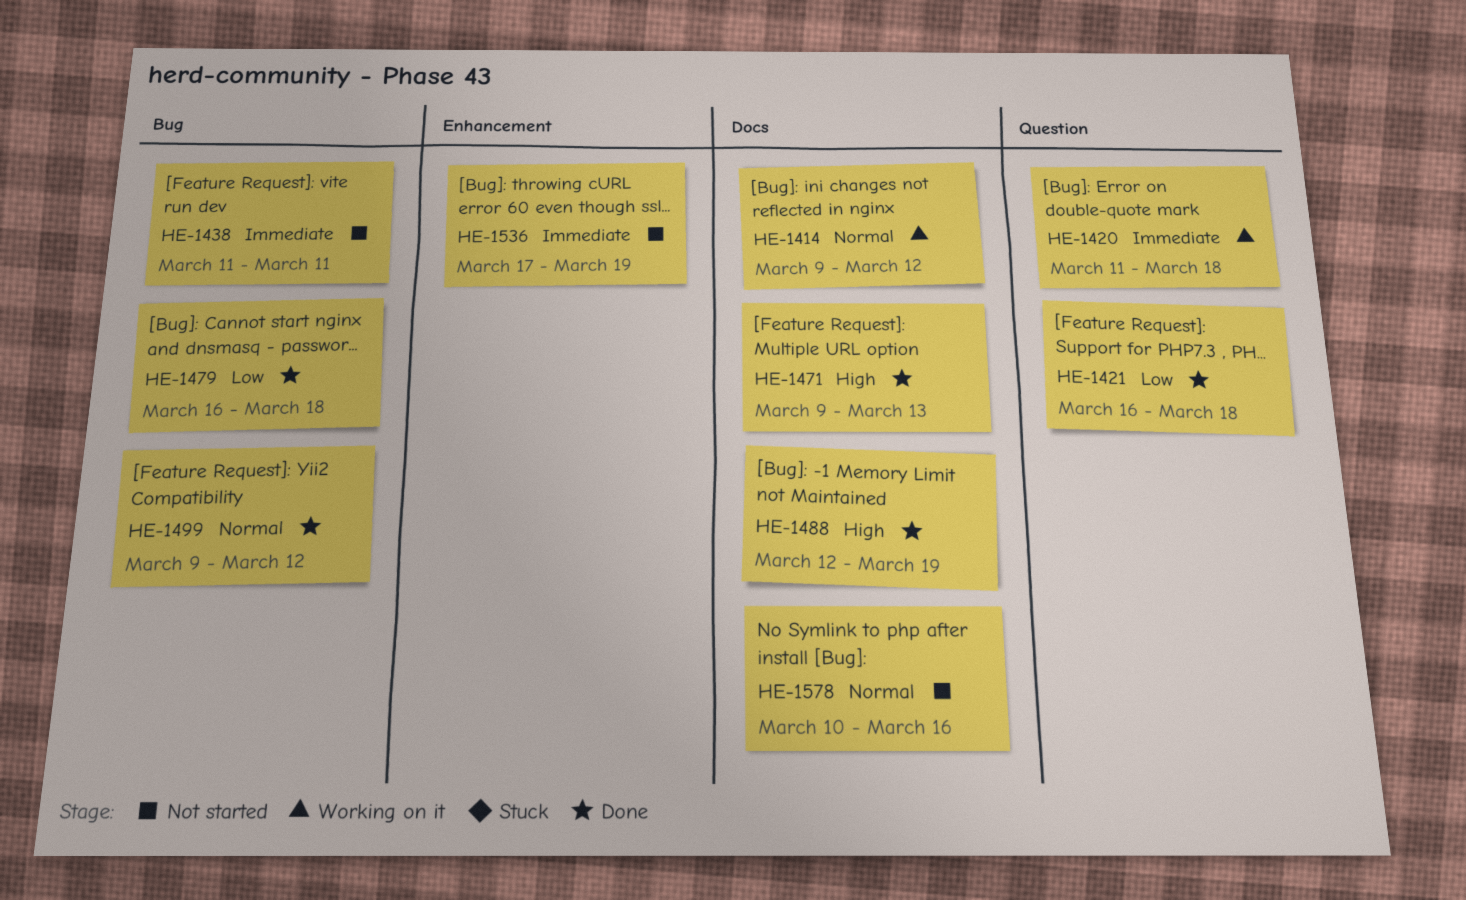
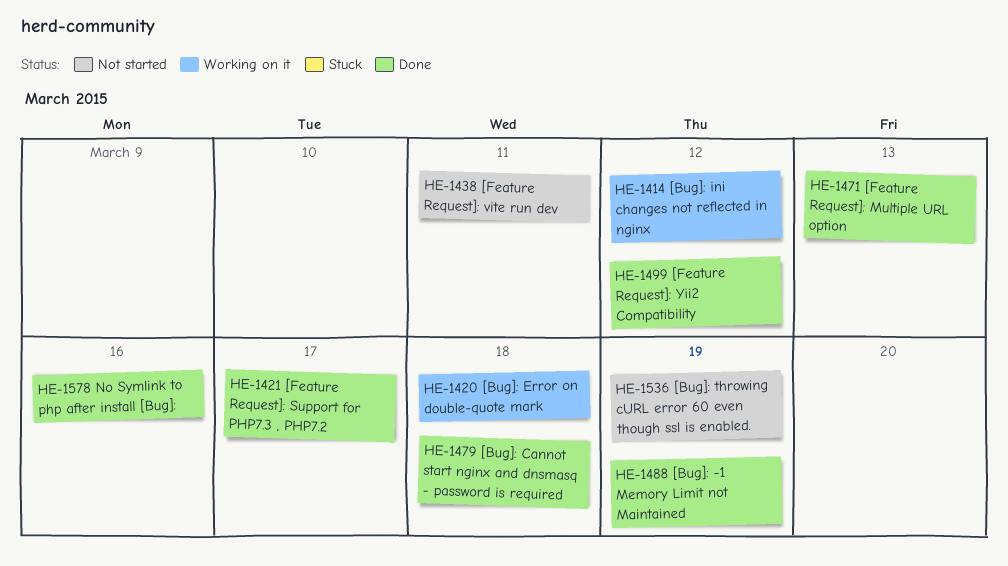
HE-1421, due: Mar 18 -> Mar 17
HE-1578, status: Not started -> Done

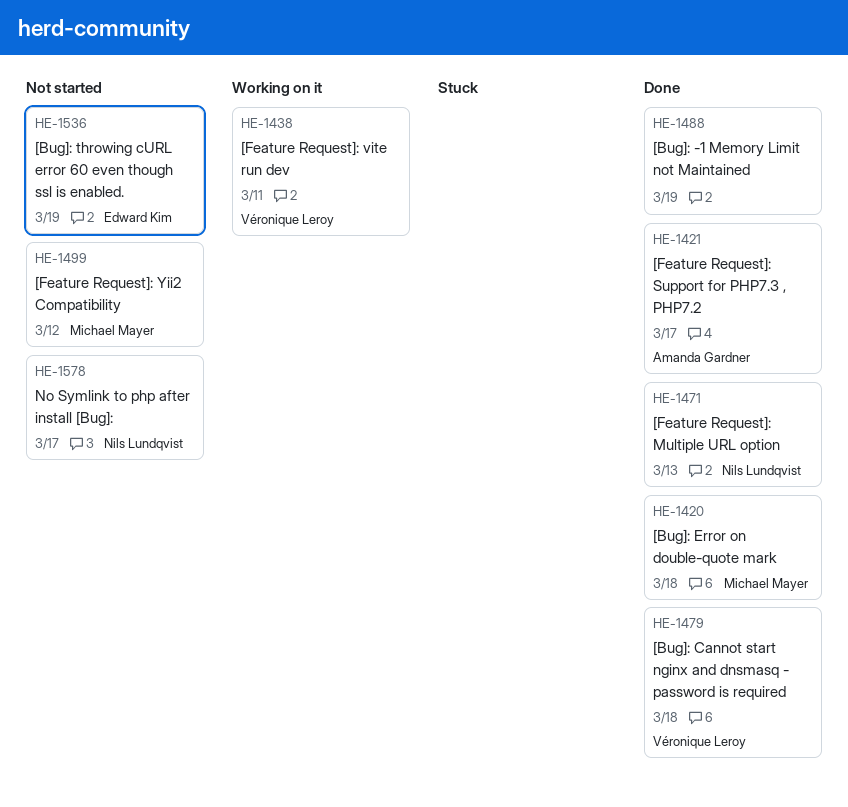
HE-1414: present -> none
HE-1420, status: Working on it -> Done
HE-1438, status: Not started -> Working on it
HE-1499, status: Done -> Not started
HE-1578, status: Done -> Not started
HE-1578, due: Mar 16 -> Mar 17

